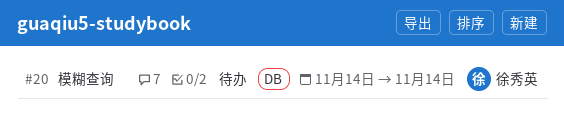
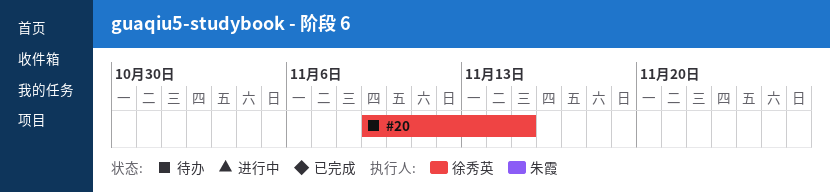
#20, start: Nov 14 -> Nov 9
#20, due: Nov 14 -> Nov 15

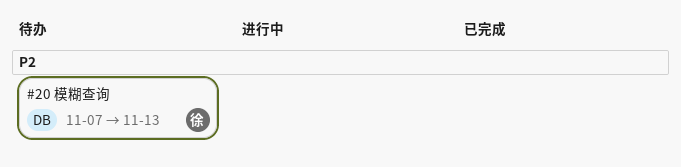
#20, start: Nov 9 -> Nov 7
#20, due: Nov 15 -> Nov 13

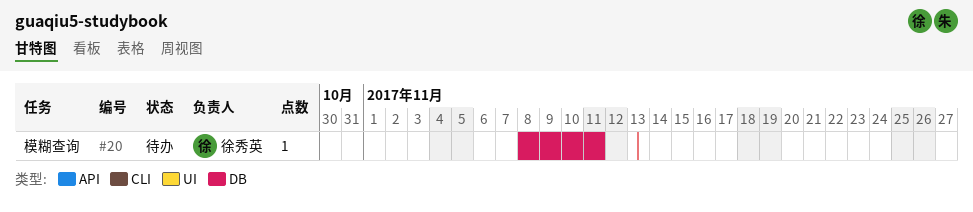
#20, start: Nov 7 -> Nov 8
#20, due: Nov 13 -> Nov 11

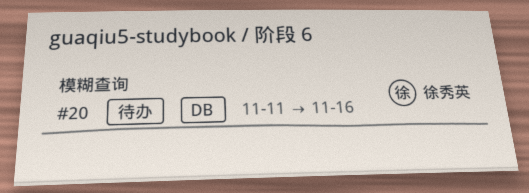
#20, start: Nov 8 -> Nov 11
#20, due: Nov 11 -> Nov 16

